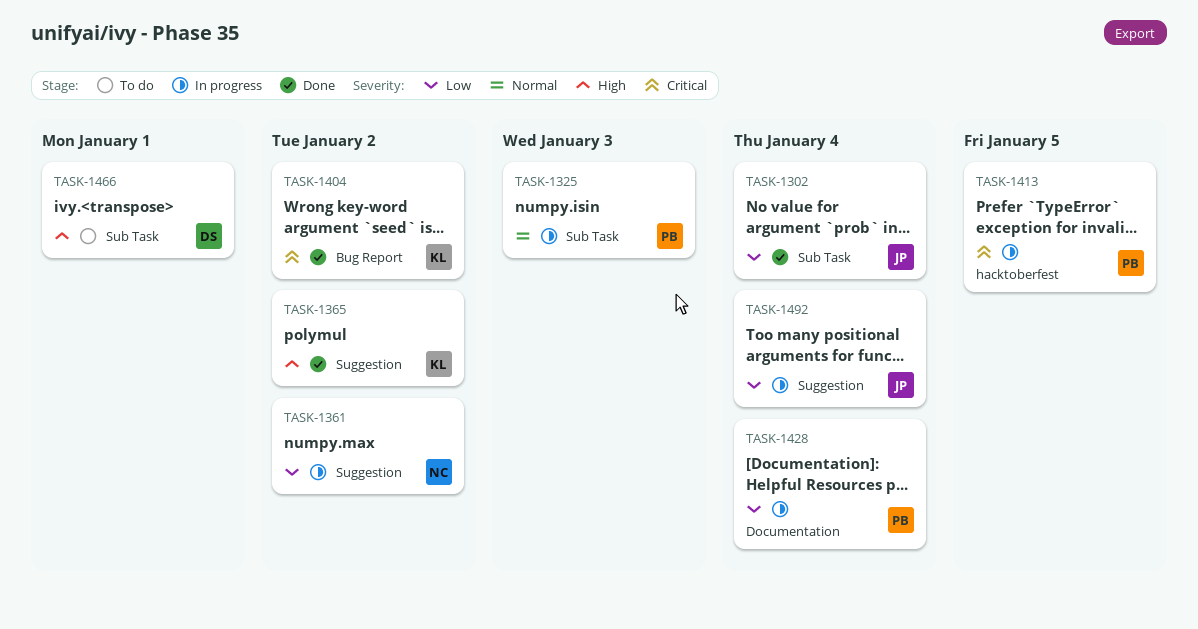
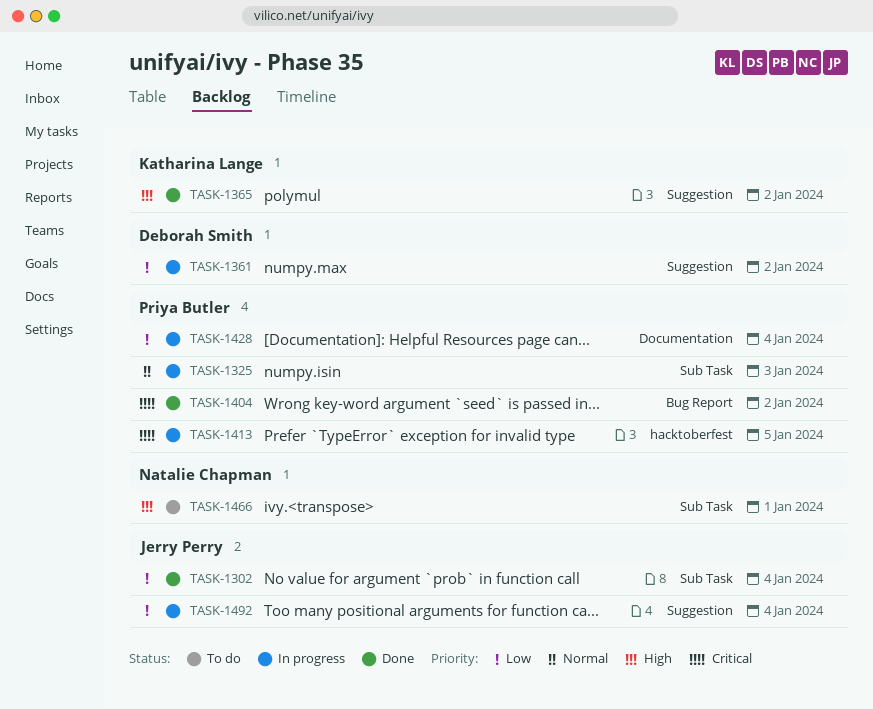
TASK-1361, owner: Natalie Chapman -> Deborah Smith
TASK-1404, owner: Katharina Lange -> Priya Butler
TASK-1466, owner: Deborah Smith -> Natalie Chapman

